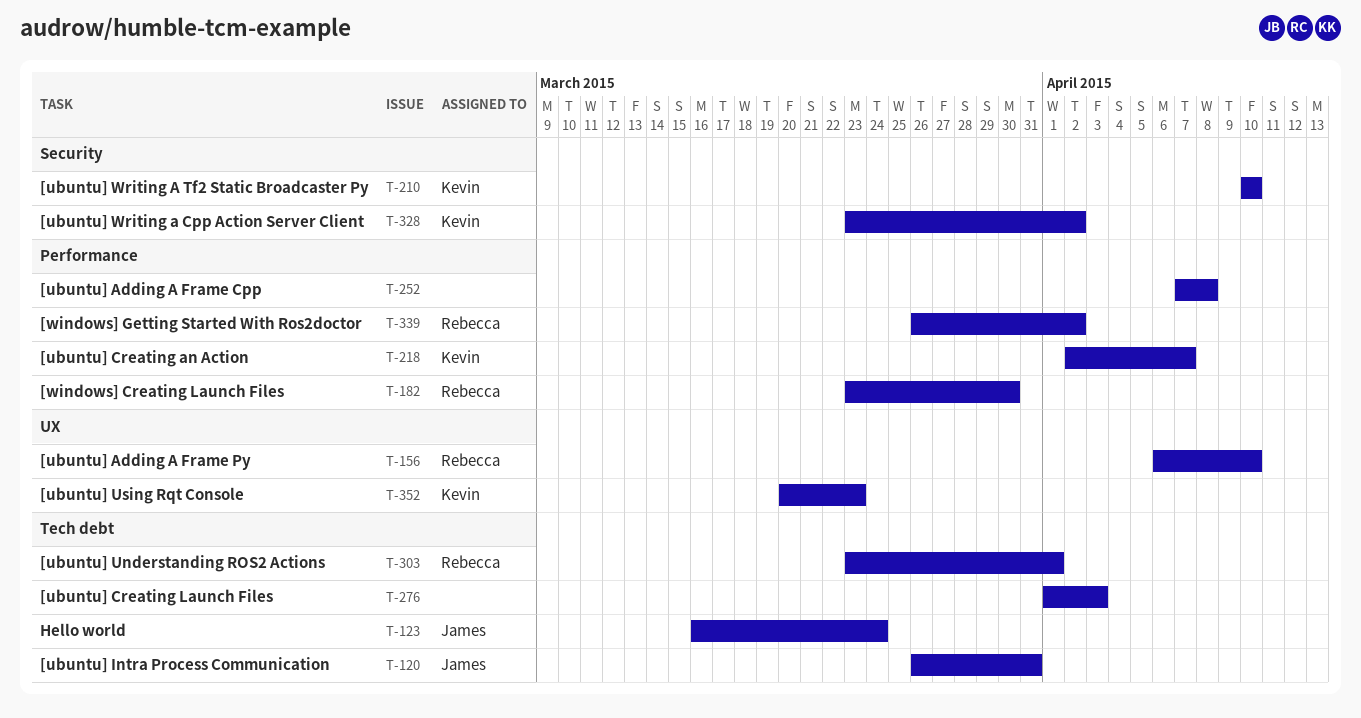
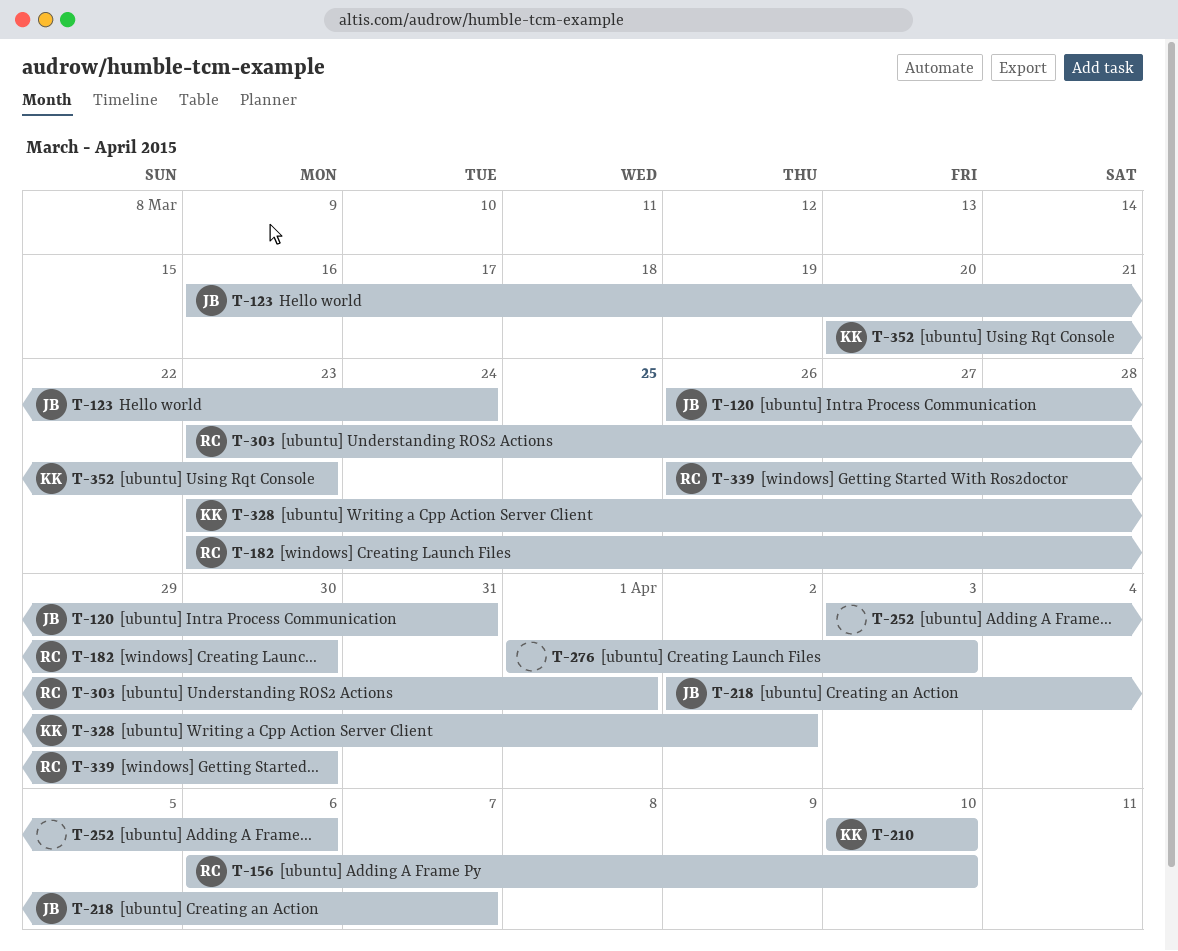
T-218, owner: Kevin -> James
T-252, start: Apr 7 -> Apr 3
T-252, due: Apr 8 -> Apr 6
T-339, due: Apr 2 -> Mar 30

